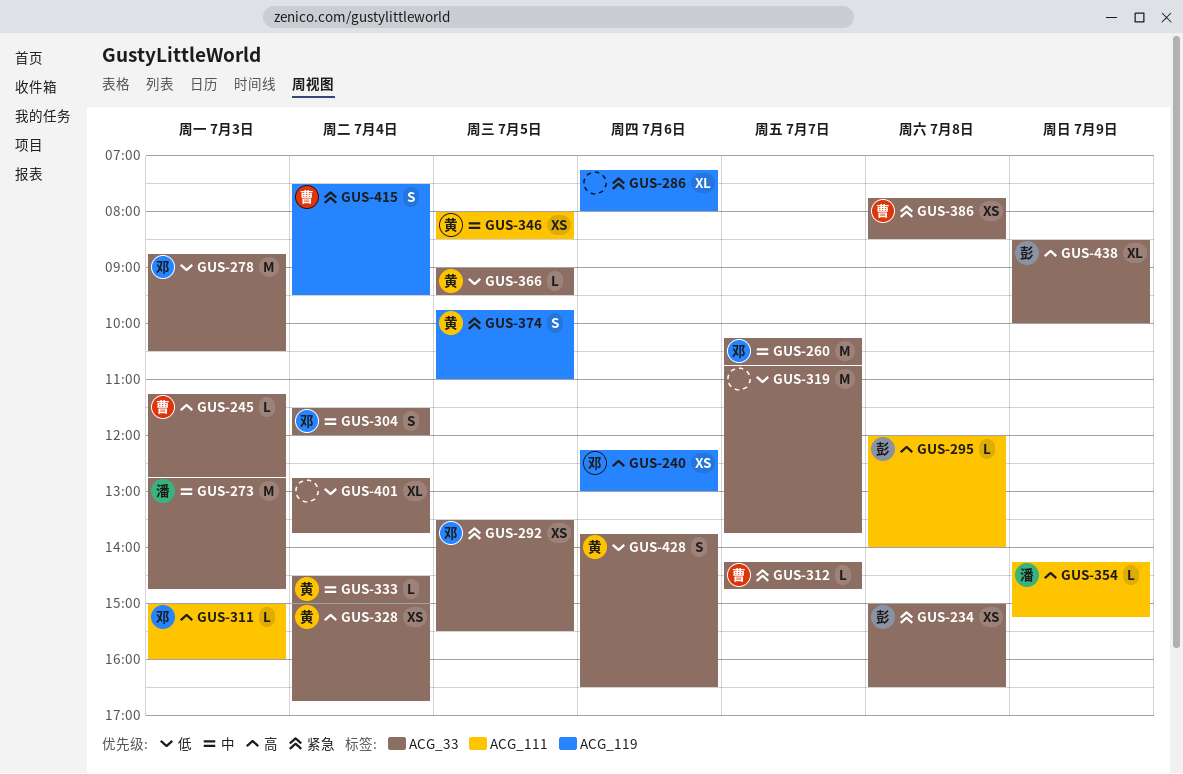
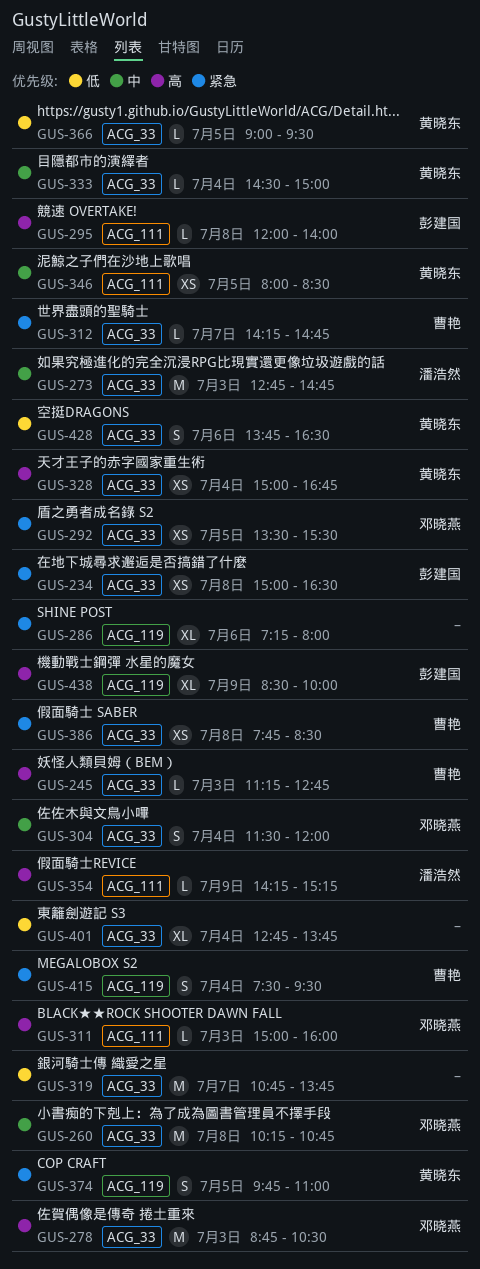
GUS-240: present -> none
GUS-260, day: Jul 7 -> Jul 8
GUS-278, priority: 低 -> 高
GUS-438, label: ACG_33 -> ACG_119

